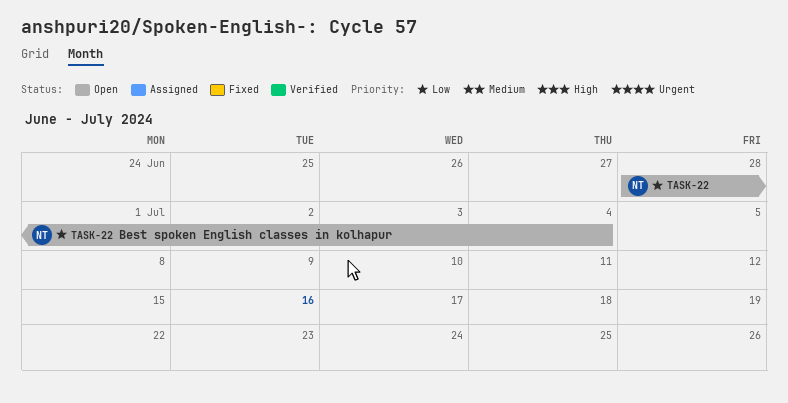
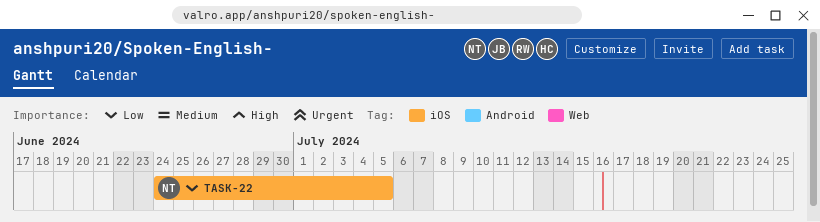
TASK-22, start: Jun 28 -> Jun 24
TASK-22, due: Jul 4 -> Jul 5

